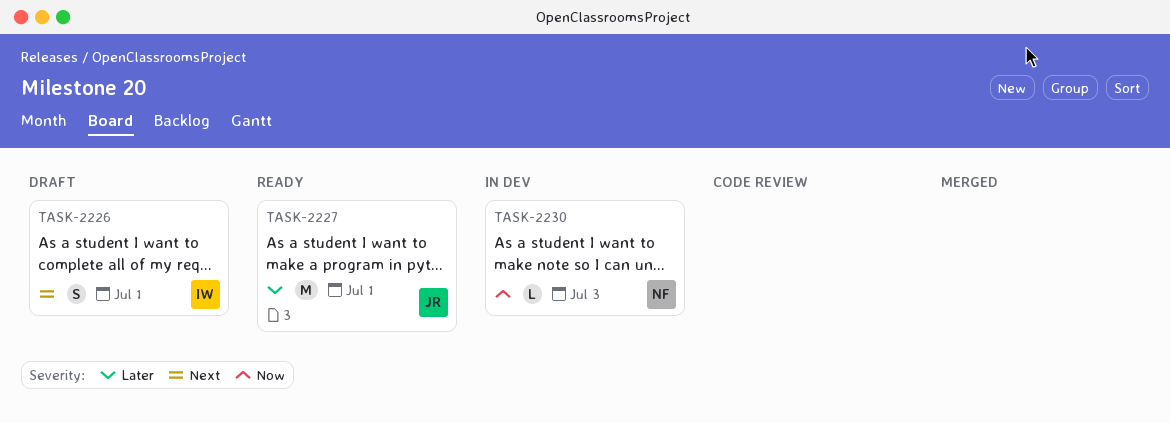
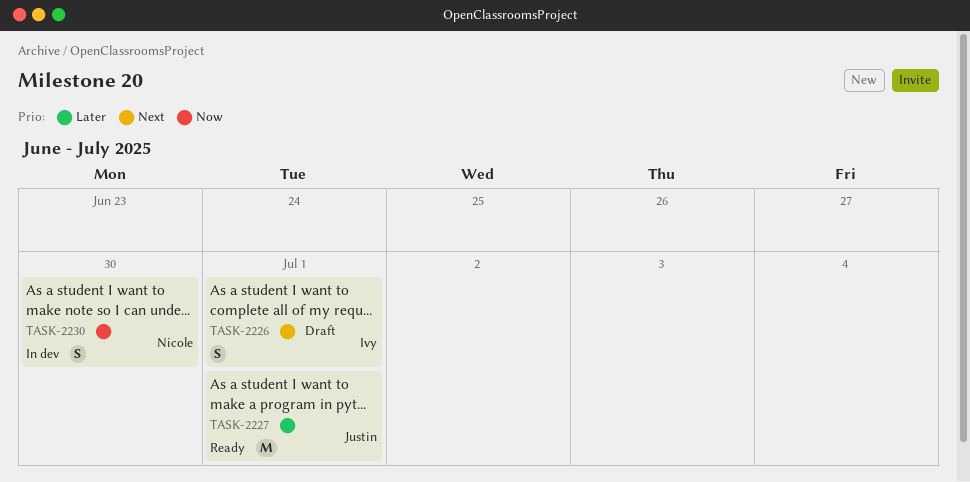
TASK-2230, estimate: L -> S
TASK-2230, due: Jul 3 -> Jun 30

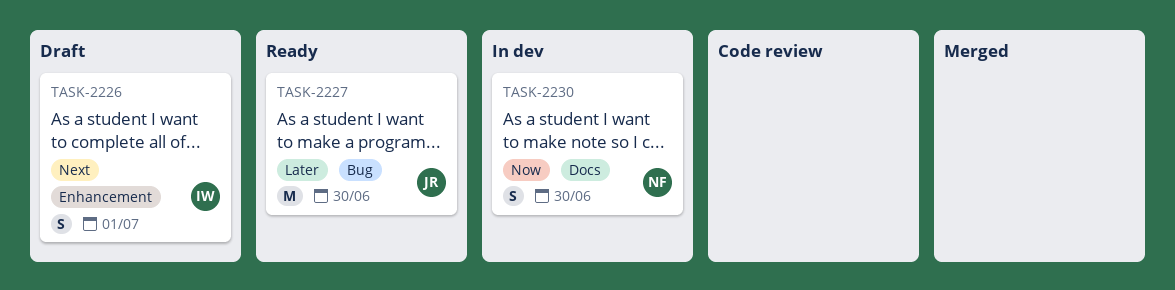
TASK-2227, due: Jul 1 -> Jun 30

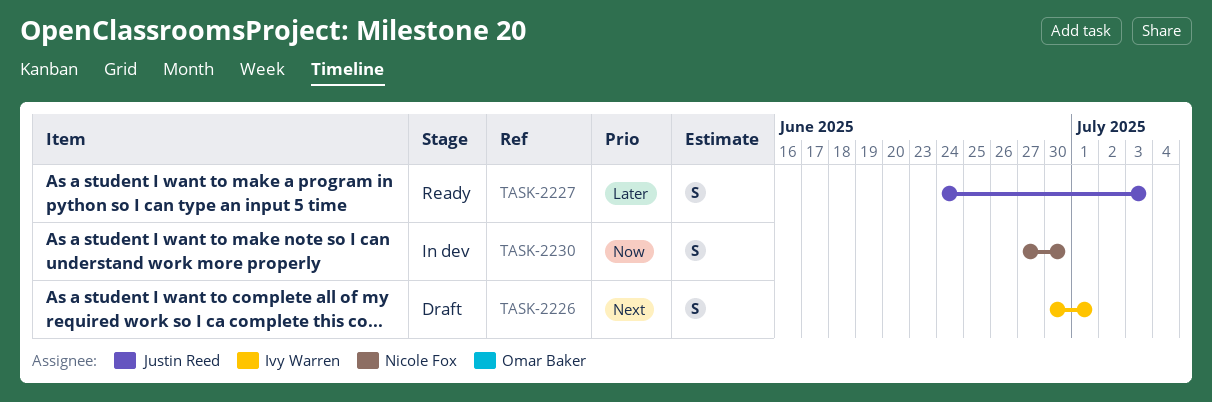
TASK-2227, estimate: M -> S
TASK-2227, due: Jun 30 -> Jul 3

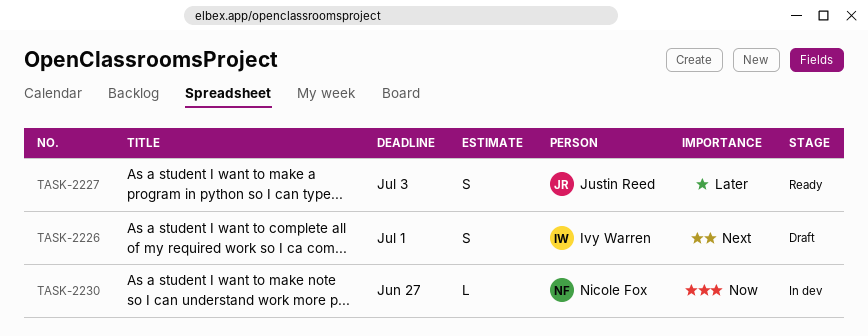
TASK-2230, estimate: S -> L
TASK-2230, due: Jun 30 -> Jun 27

